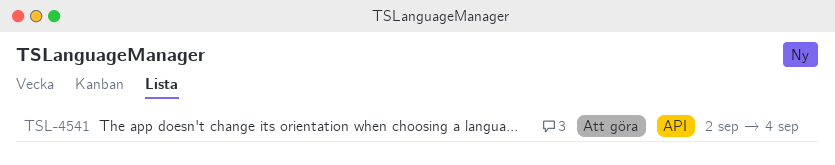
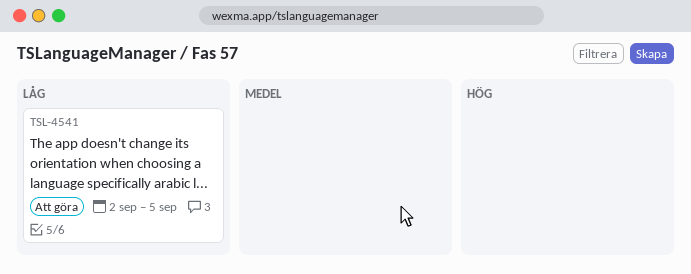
TSL-4541, due: Sep 4 -> Sep 5

